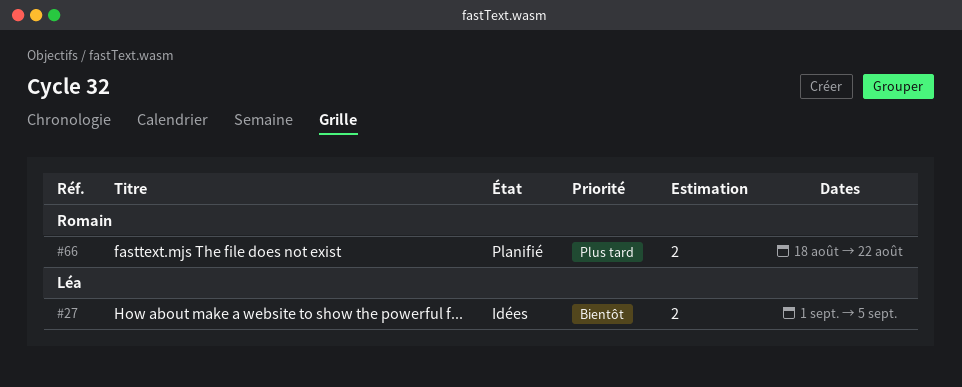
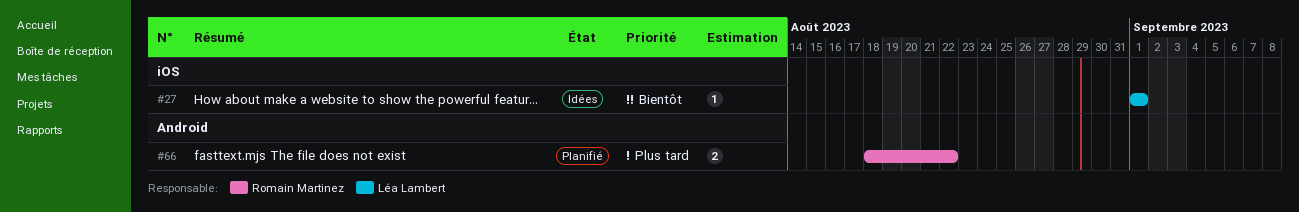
#27, estimate: 2 -> 1
#27, due: Sep 5 -> Sep 1

